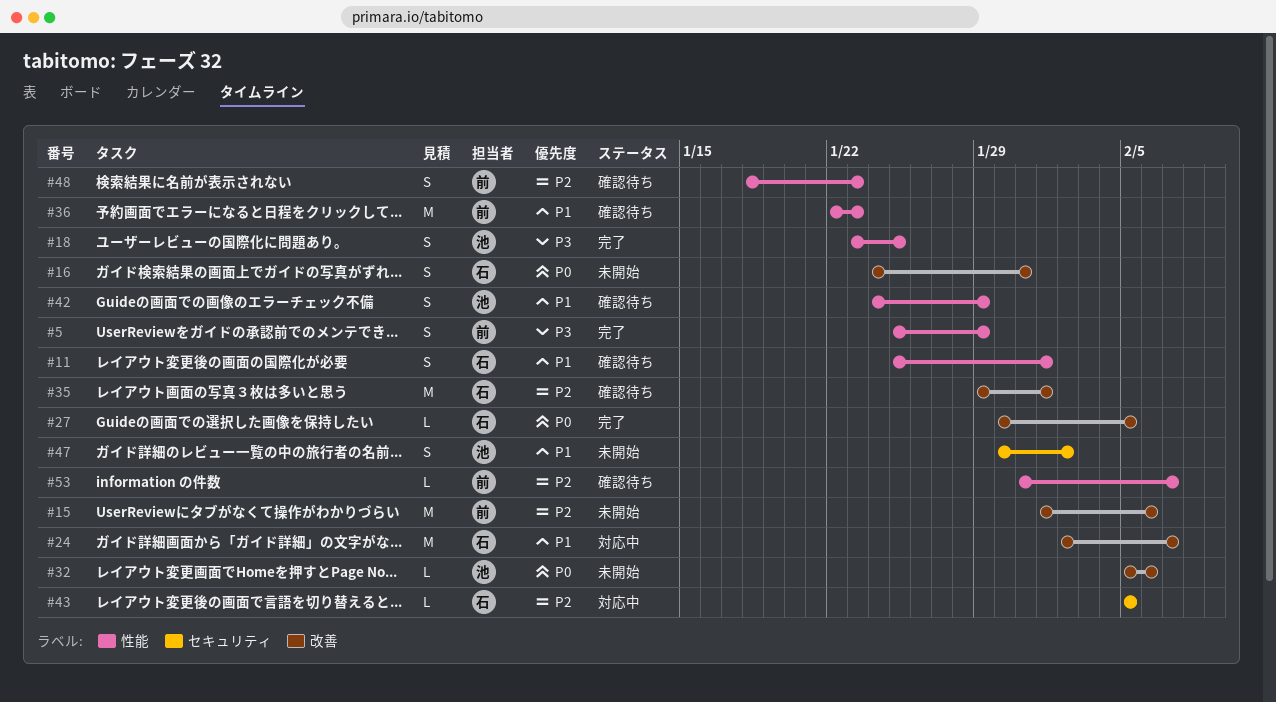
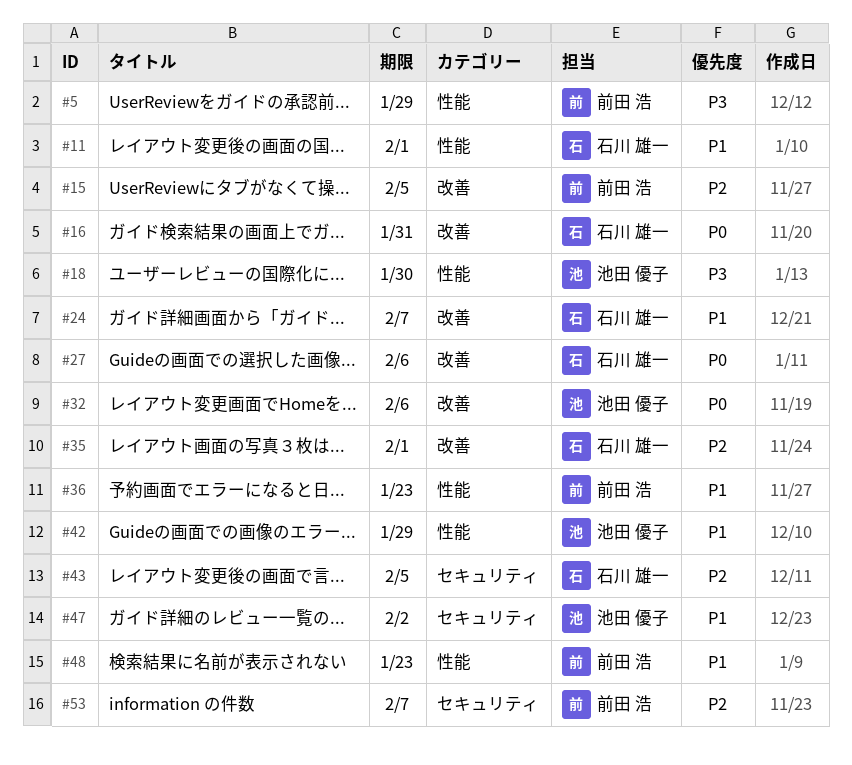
#15, due: Feb 6 -> Feb 5
#18, due: Jan 25 -> Jan 30
#27, due: Feb 5 -> Feb 6
#48, priority: P2 -> P1
#53, label: 性能 -> セキュリティ

